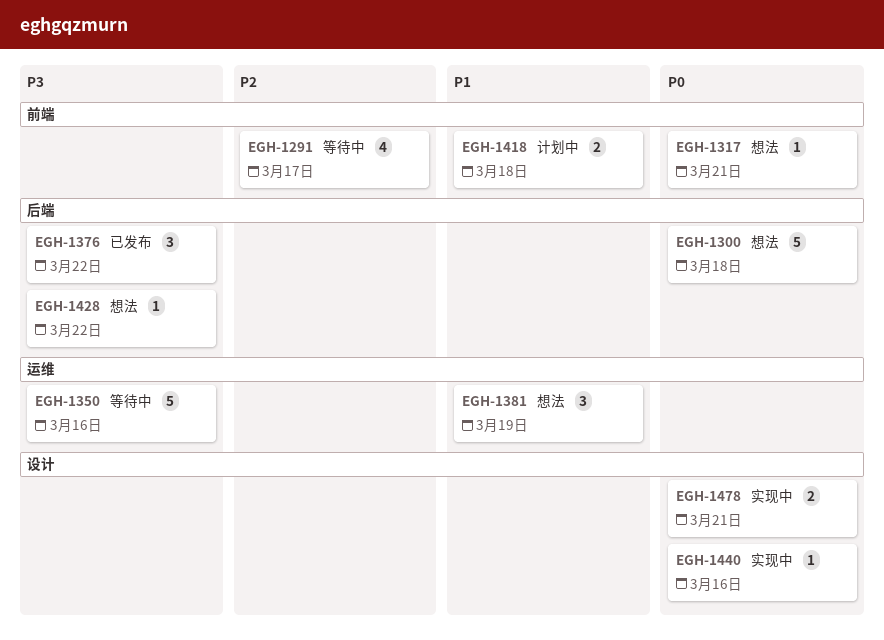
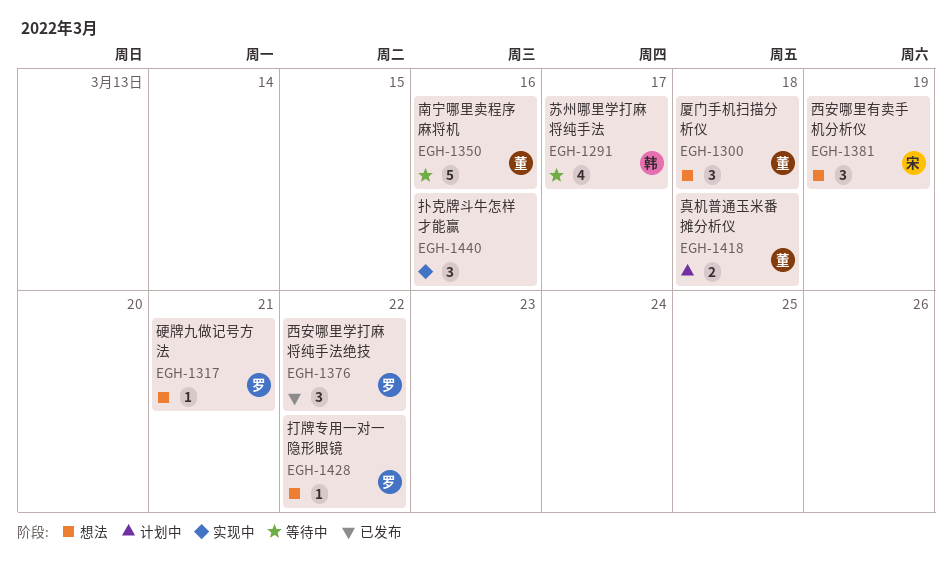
EGH-1300, estimate: 5 -> 3
EGH-1440, estimate: 1 -> 3
EGH-1478: present -> none

